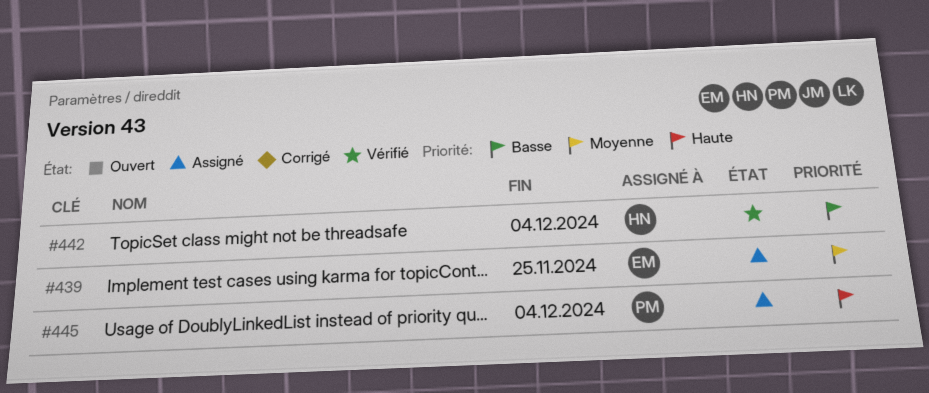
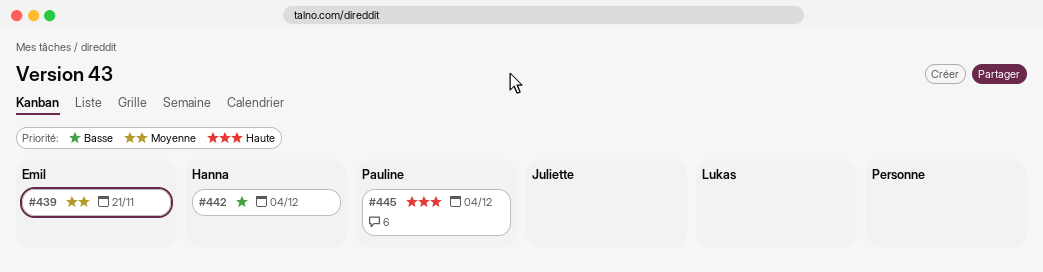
#439, due: Nov 25 -> Nov 21

